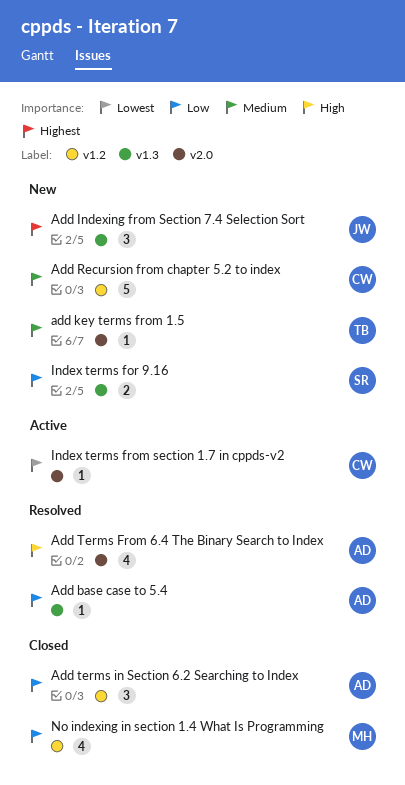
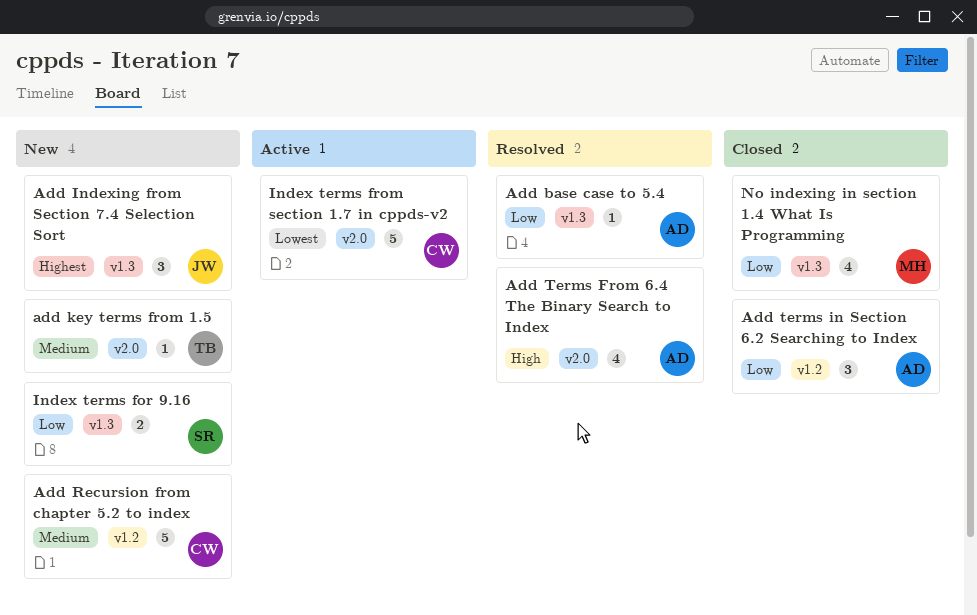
Index terms from section 1.7 in cppds-v2, estimate: 1 -> 5
No indexing in section 1.4 What Is Programming, label: v1.2 -> v1.3

